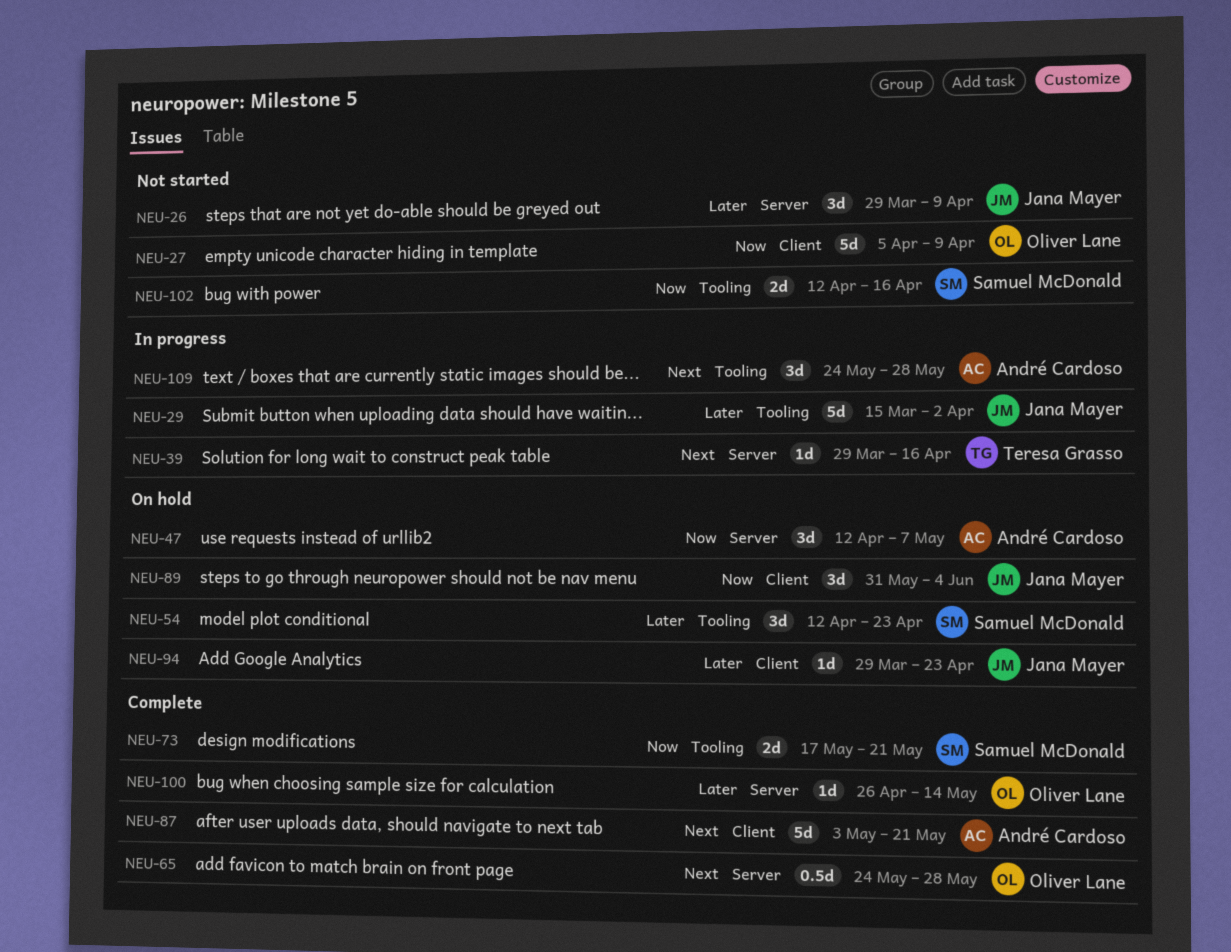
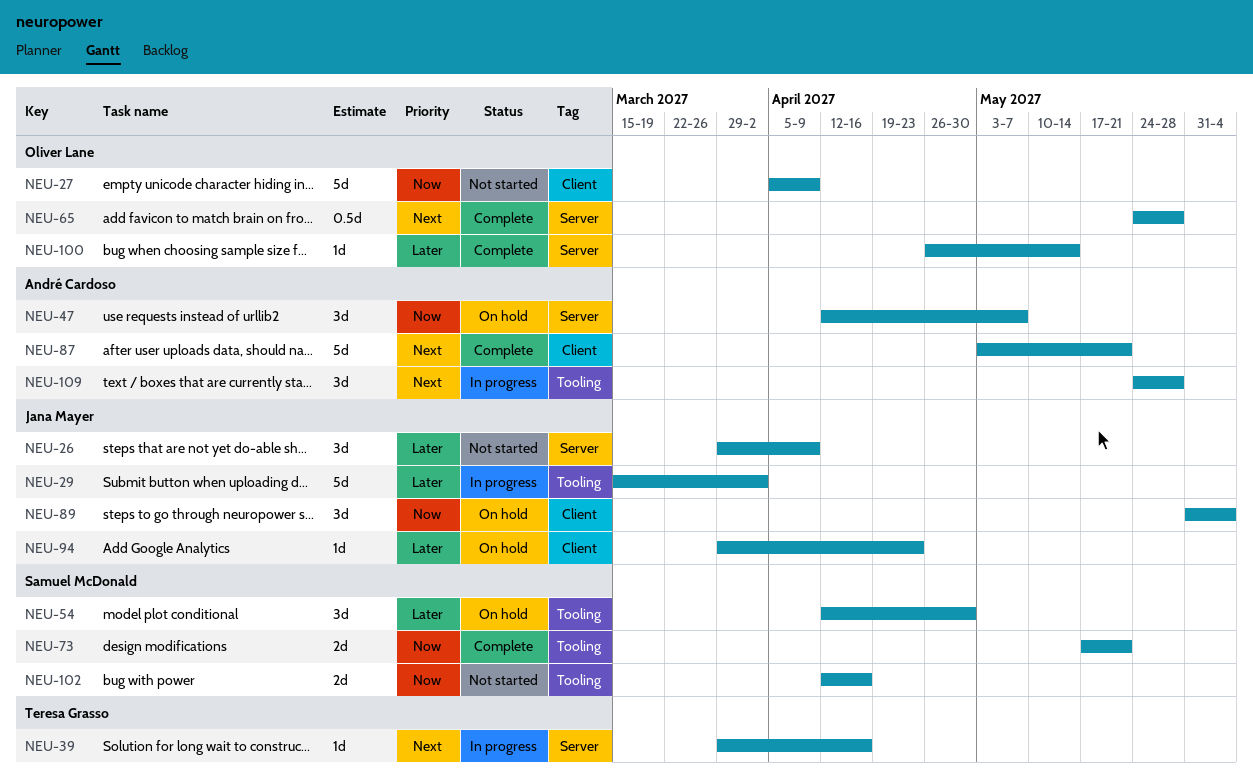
NEU-54, due: Apr 23 -> Apr 30

